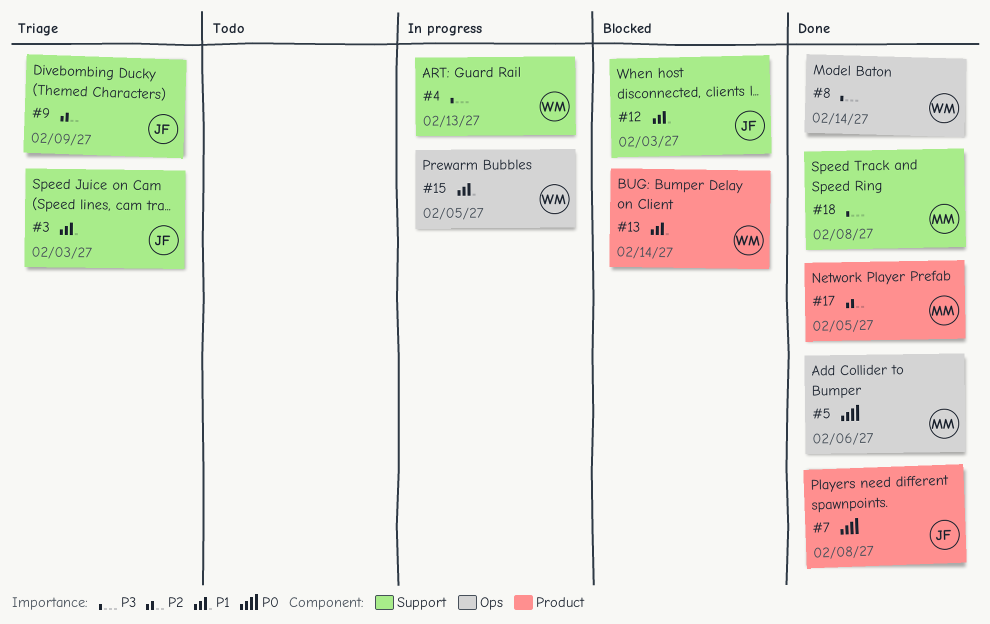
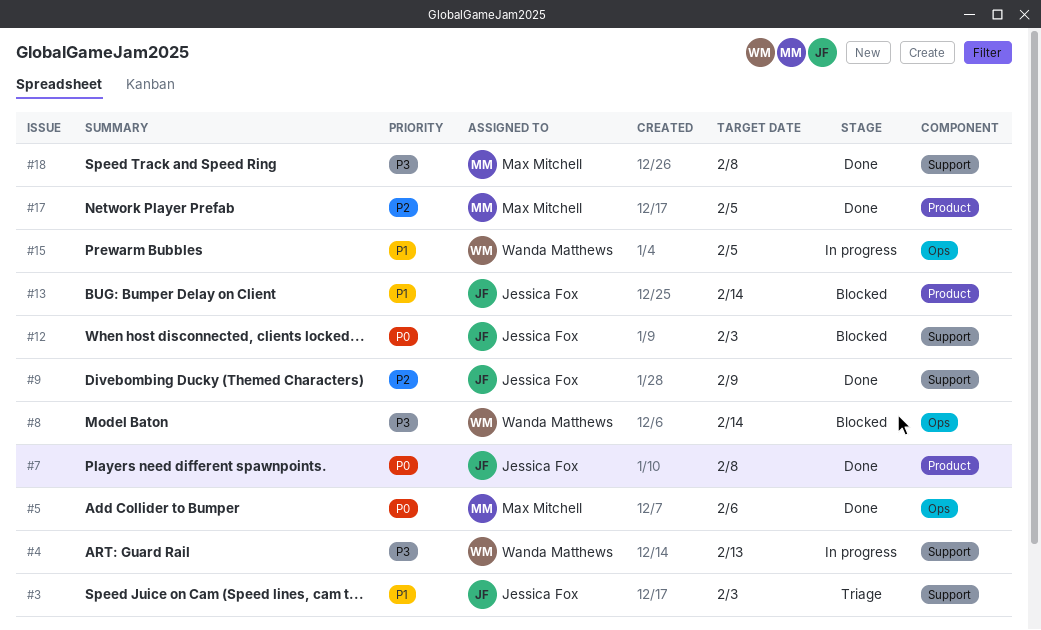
#8, status: Done -> Blocked
#9, status: Triage -> Done
#12, priority: P1 -> P0
#13, owner: Wanda Matthews -> Jessica Fox

